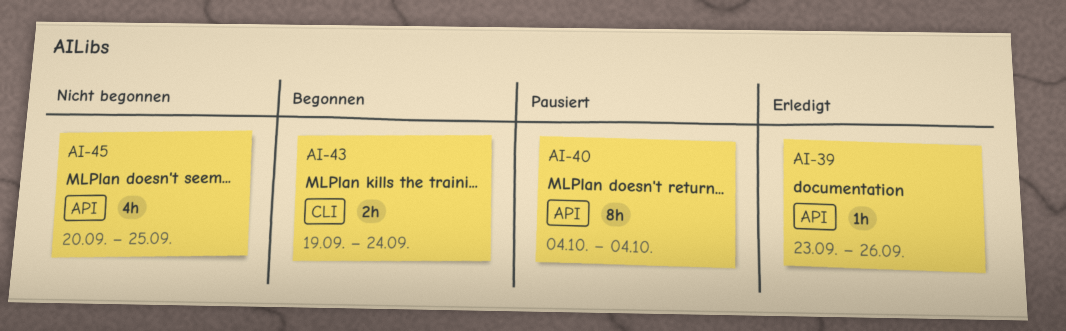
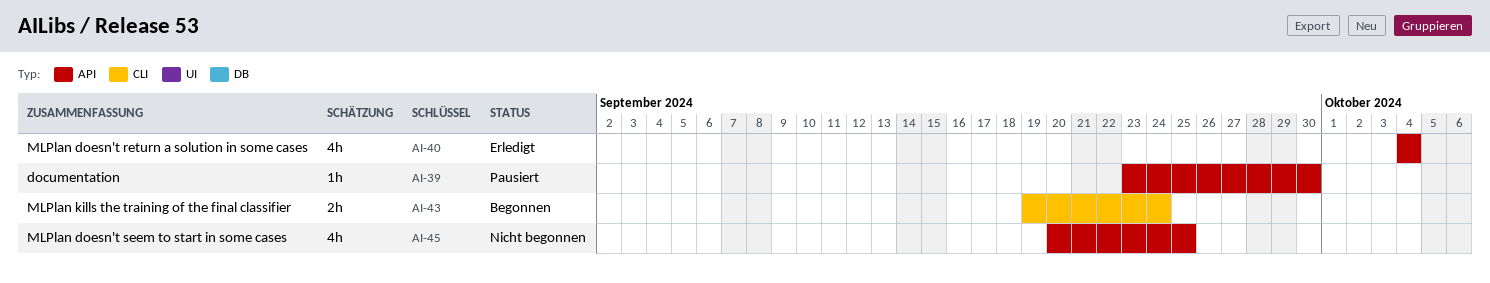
AI-39, status: Erledigt -> Pausiert
AI-39, due: Sep 26 -> Sep 30
AI-40, status: Pausiert -> Erledigt
AI-40, estimate: 8h -> 4h

